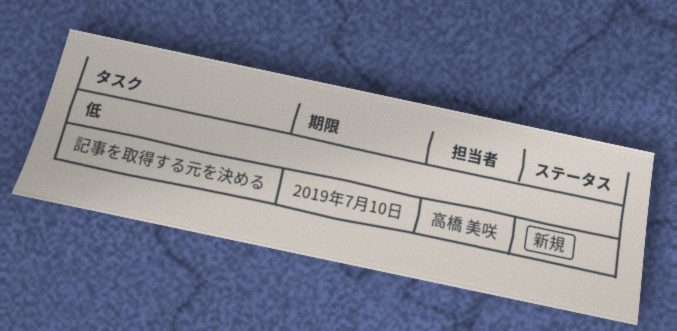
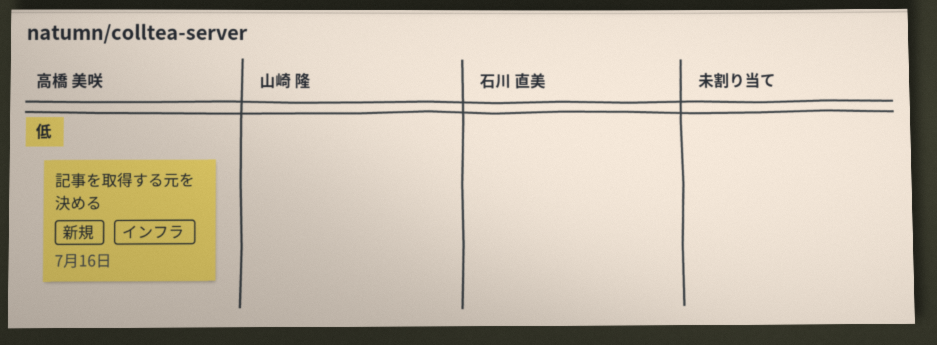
記事を取得する元を決める, due: Jul 10 -> Jul 16

